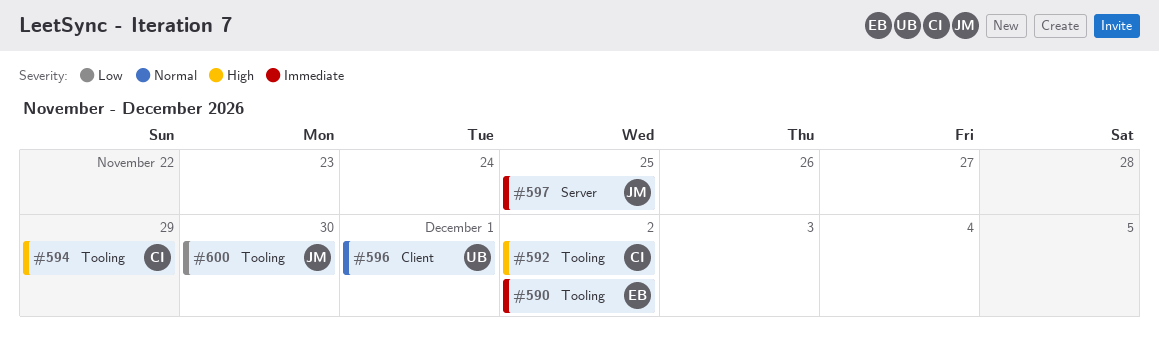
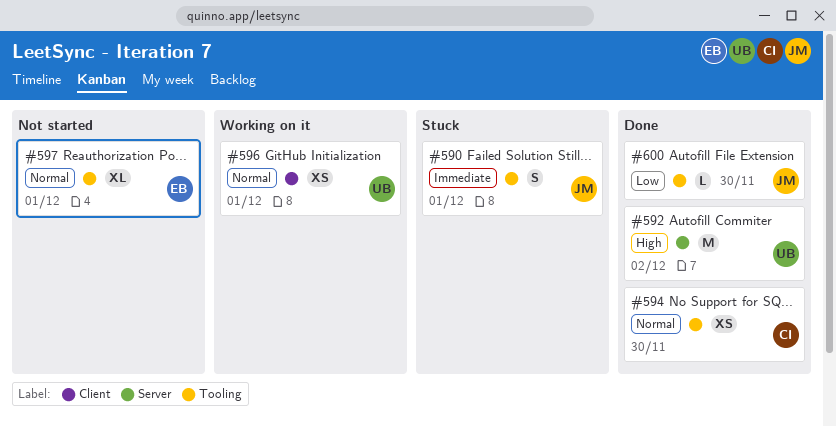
#590, owner: EB -> JM
#590, due: Dec 2 -> Dec 1
#592, owner: CI -> UB
#592, label: Tooling -> Server
#594, priority: High -> Normal
#594, due: Nov 29 -> Nov 30
#597, owner: JM -> EB
#597, priority: Immediate -> Normal
#597, label: Server -> Tooling
#597, due: Nov 25 -> Dec 1

